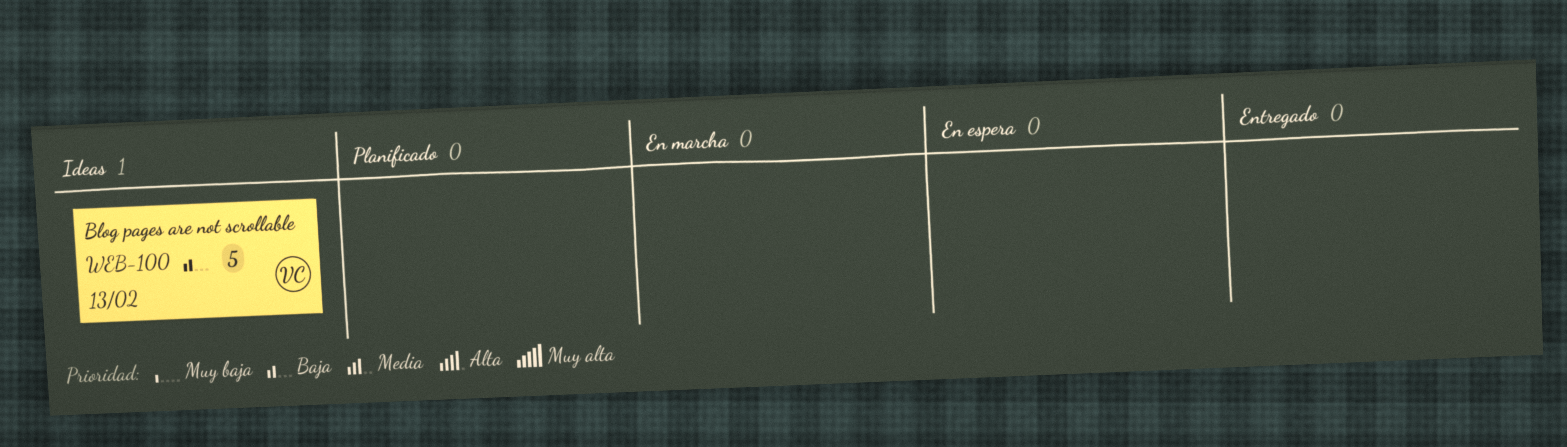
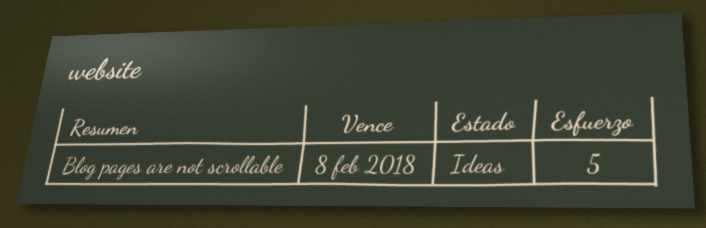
Blog pages are not scrollable, due: Feb 13 -> Feb 8

